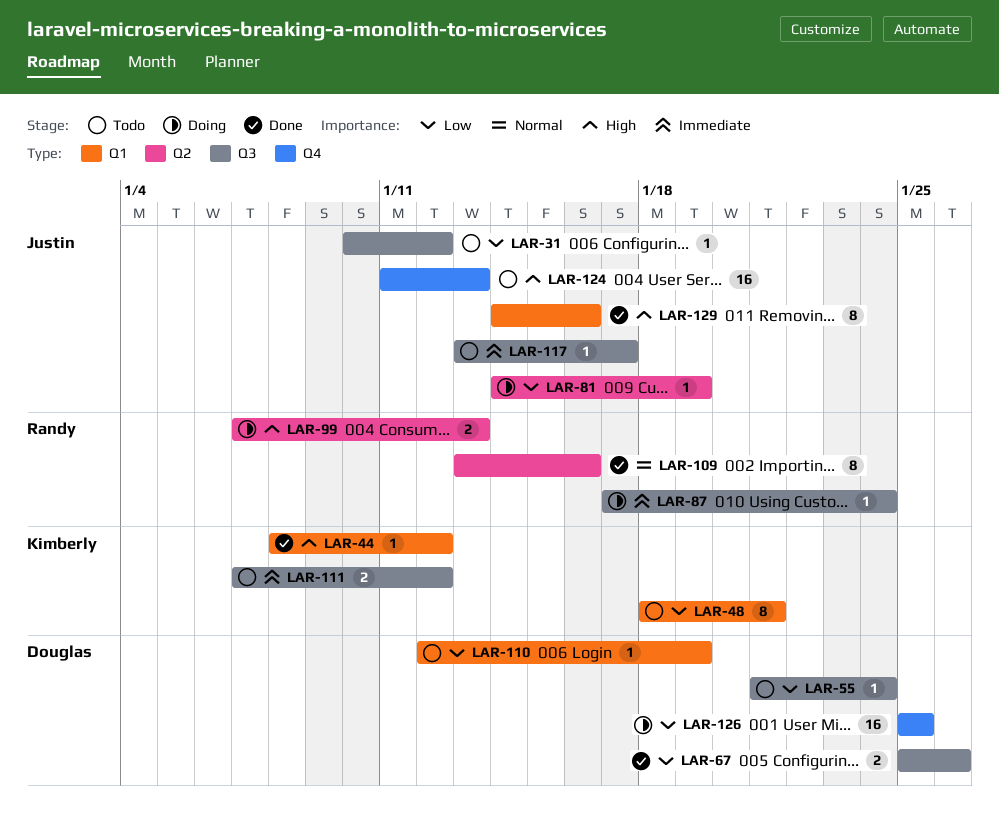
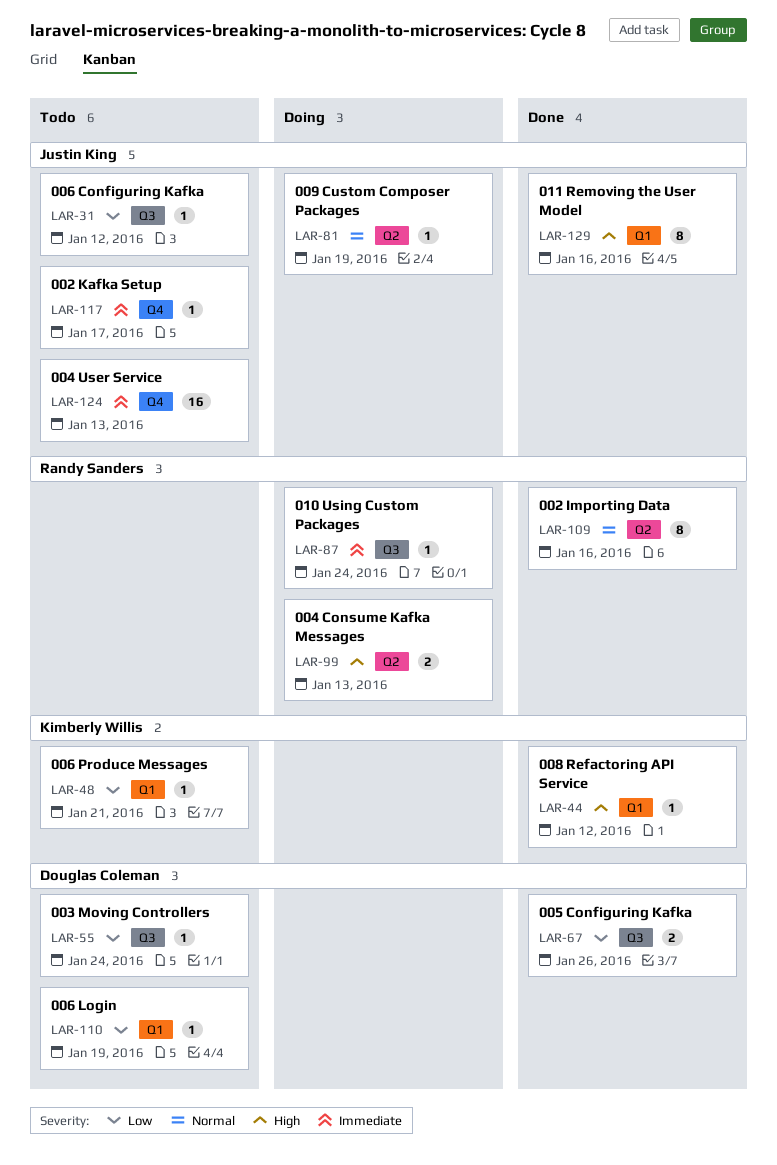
LAR-48, estimate: 8 -> 1
LAR-81, priority: Low -> Normal
LAR-111: present -> none
LAR-117, label: Q3 -> Q4
LAR-124, priority: High -> Immediate
LAR-126: present -> none

